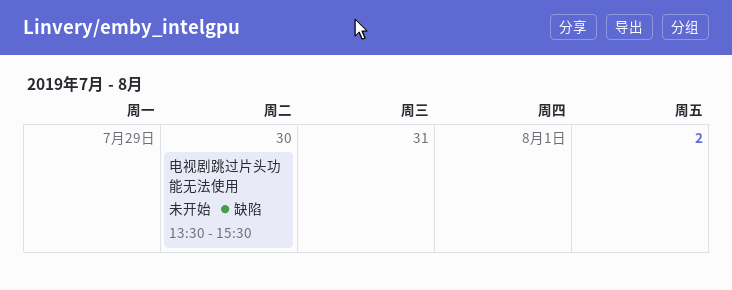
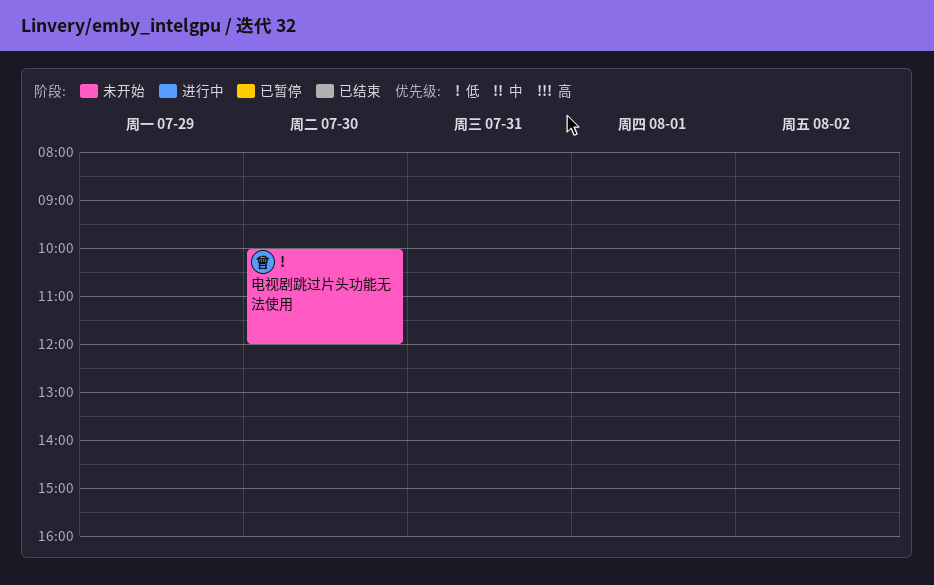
电视剧跳过片头功能无法使用, begins: 13:30 -> 10:00
电视剧跳过片头功能无法使用, ends: 15:30 -> 12:00

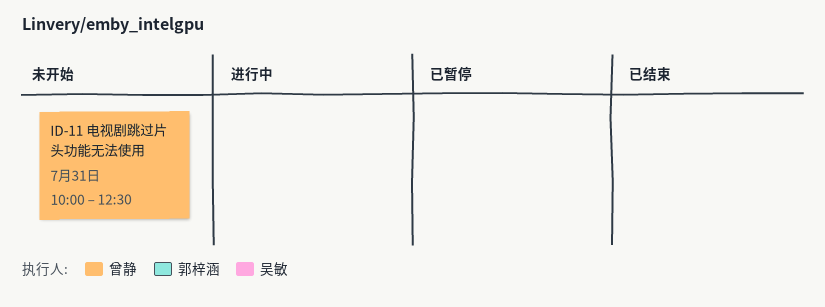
电视剧跳过片头功能无法使用, day: Jul 30 -> Jul 31
电视剧跳过片头功能无法使用, ends: 12:00 -> 12:30

